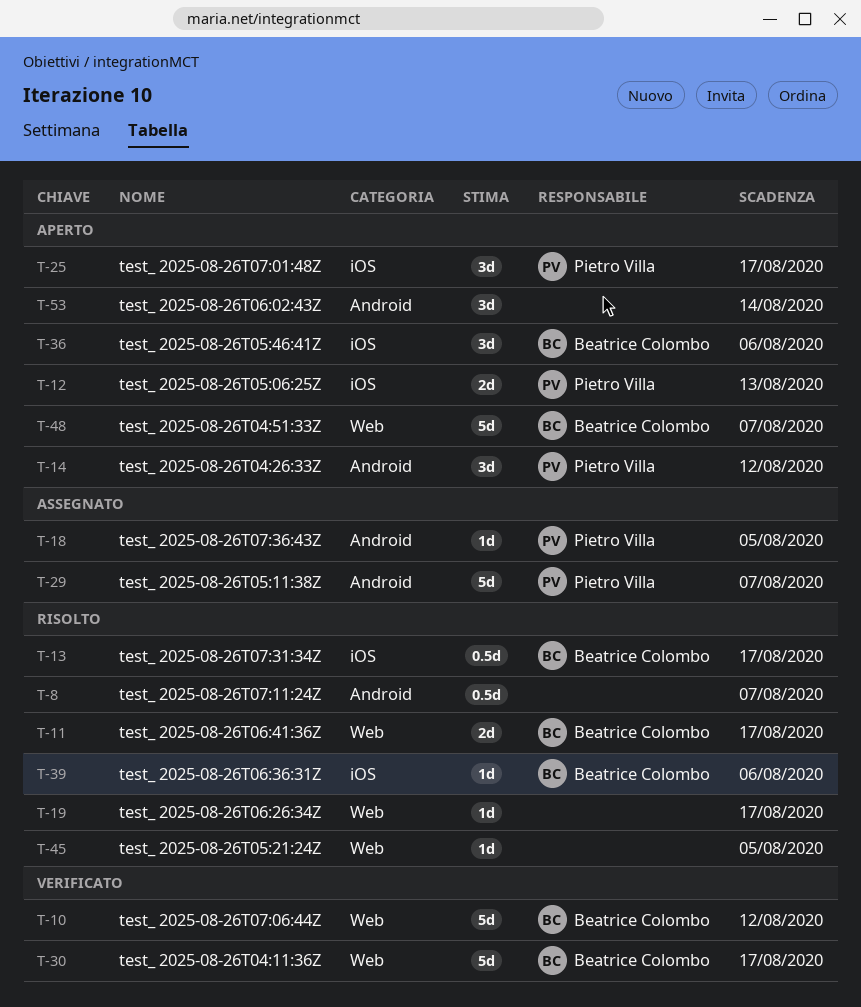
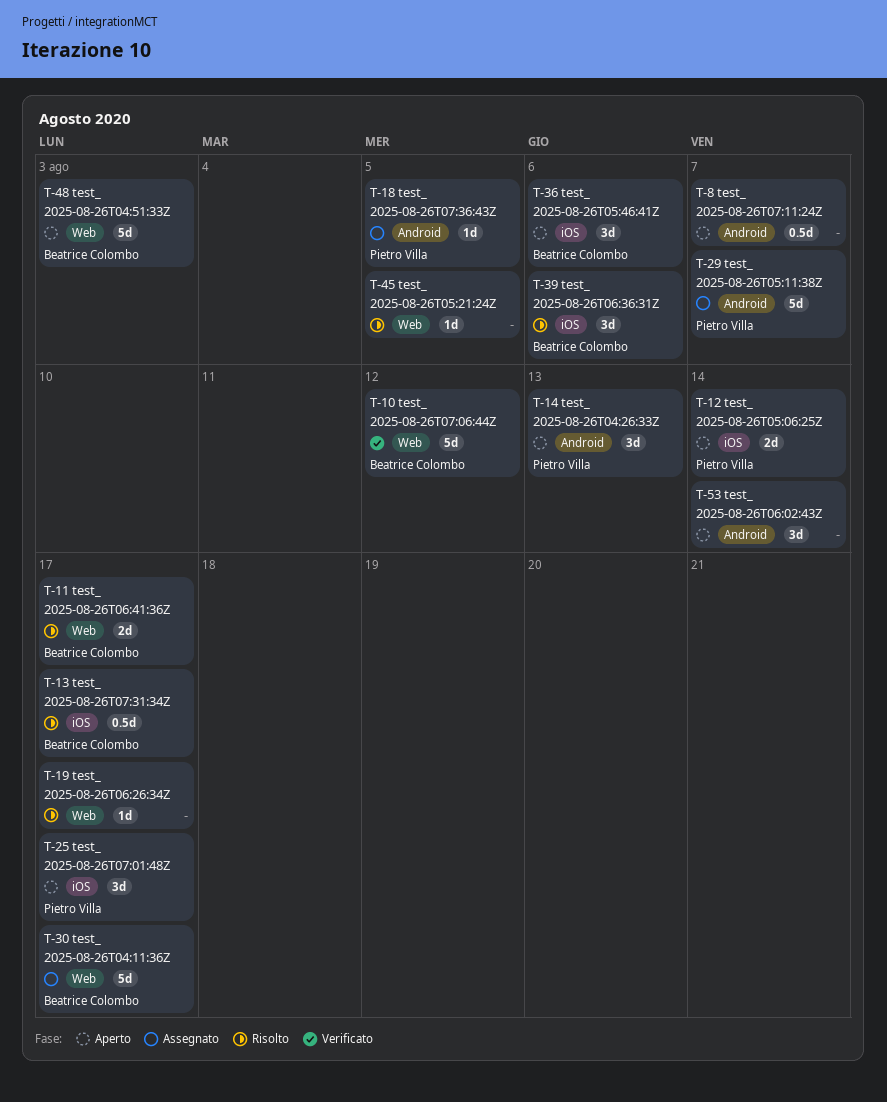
T-8, status: Risolto -> Aperto
T-12, due: Aug 13 -> Aug 14
T-14, due: Aug 12 -> Aug 13
T-30, status: Verificato -> Assegnato
T-39, estimate: 1d -> 3d
T-48, due: Aug 7 -> Aug 3

